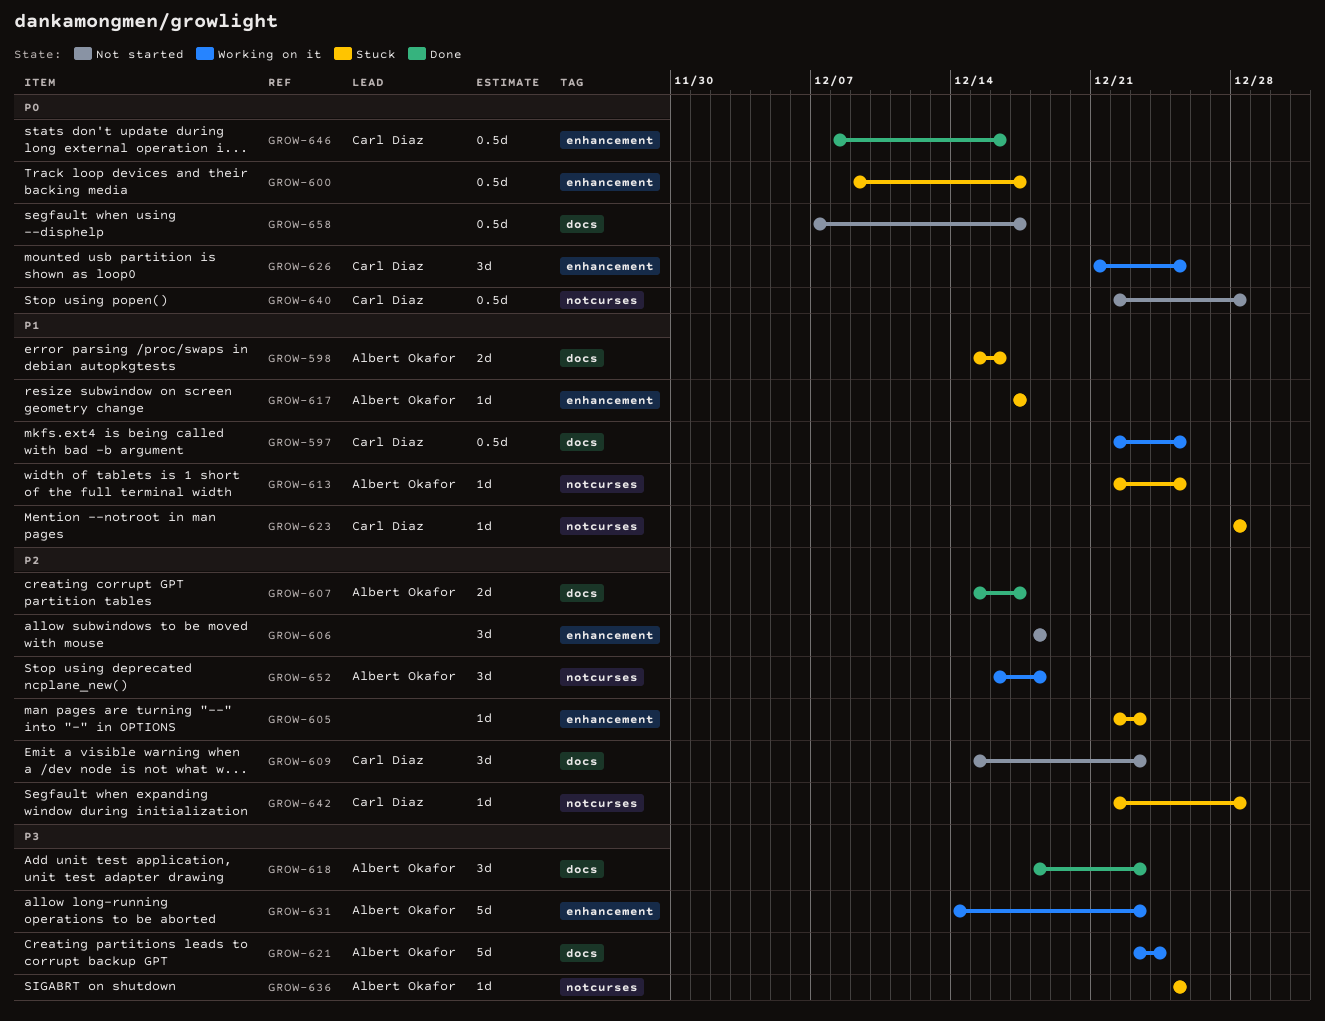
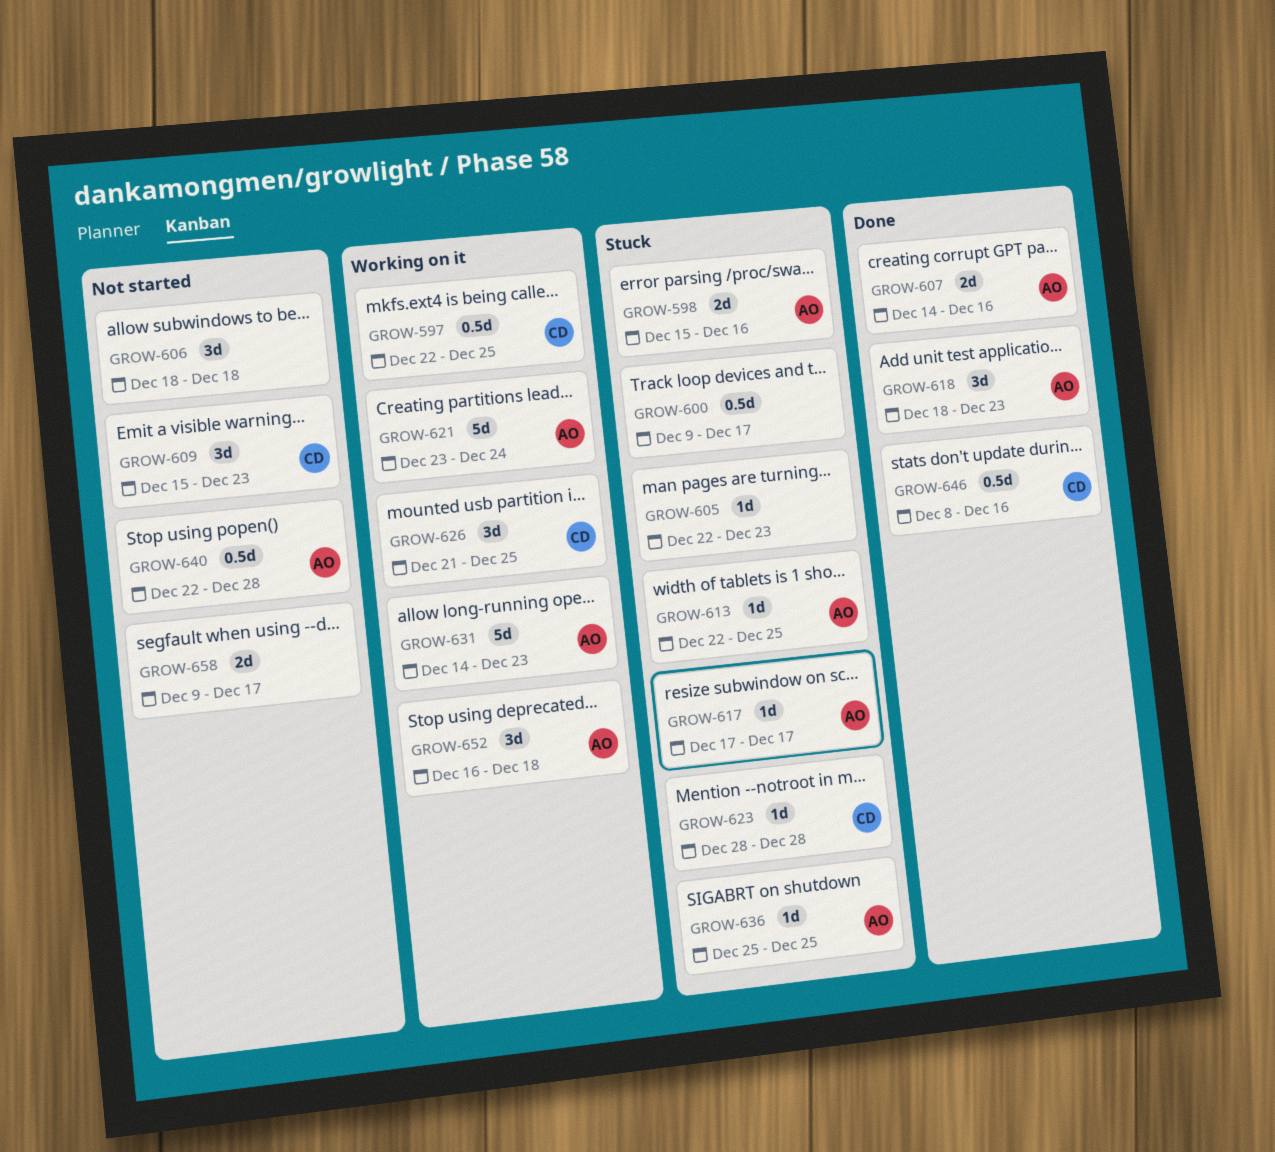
GROW-607, start: Dec 15 -> Dec 14
GROW-607, due: Dec 17 -> Dec 16
GROW-640, owner: Carl Diaz -> Albert Okafor
GROW-642: present -> none
GROW-658, estimate: 0.5d -> 2d
GROW-658, start: Dec 7 -> Dec 9

